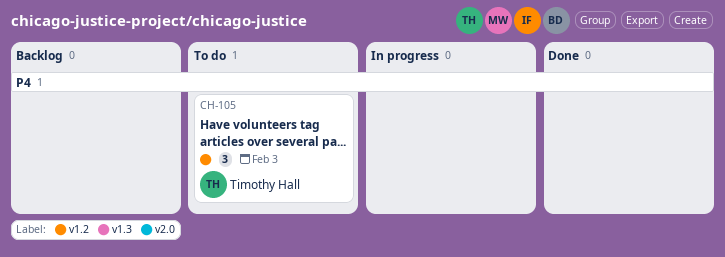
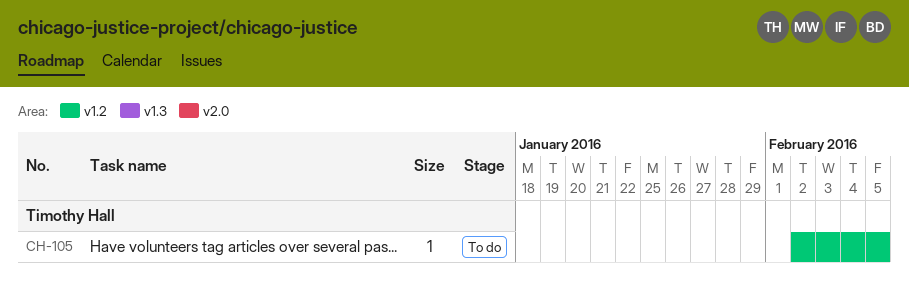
CH-105, estimate: 3 -> 1
CH-105, due: Feb 3 -> Feb 5

